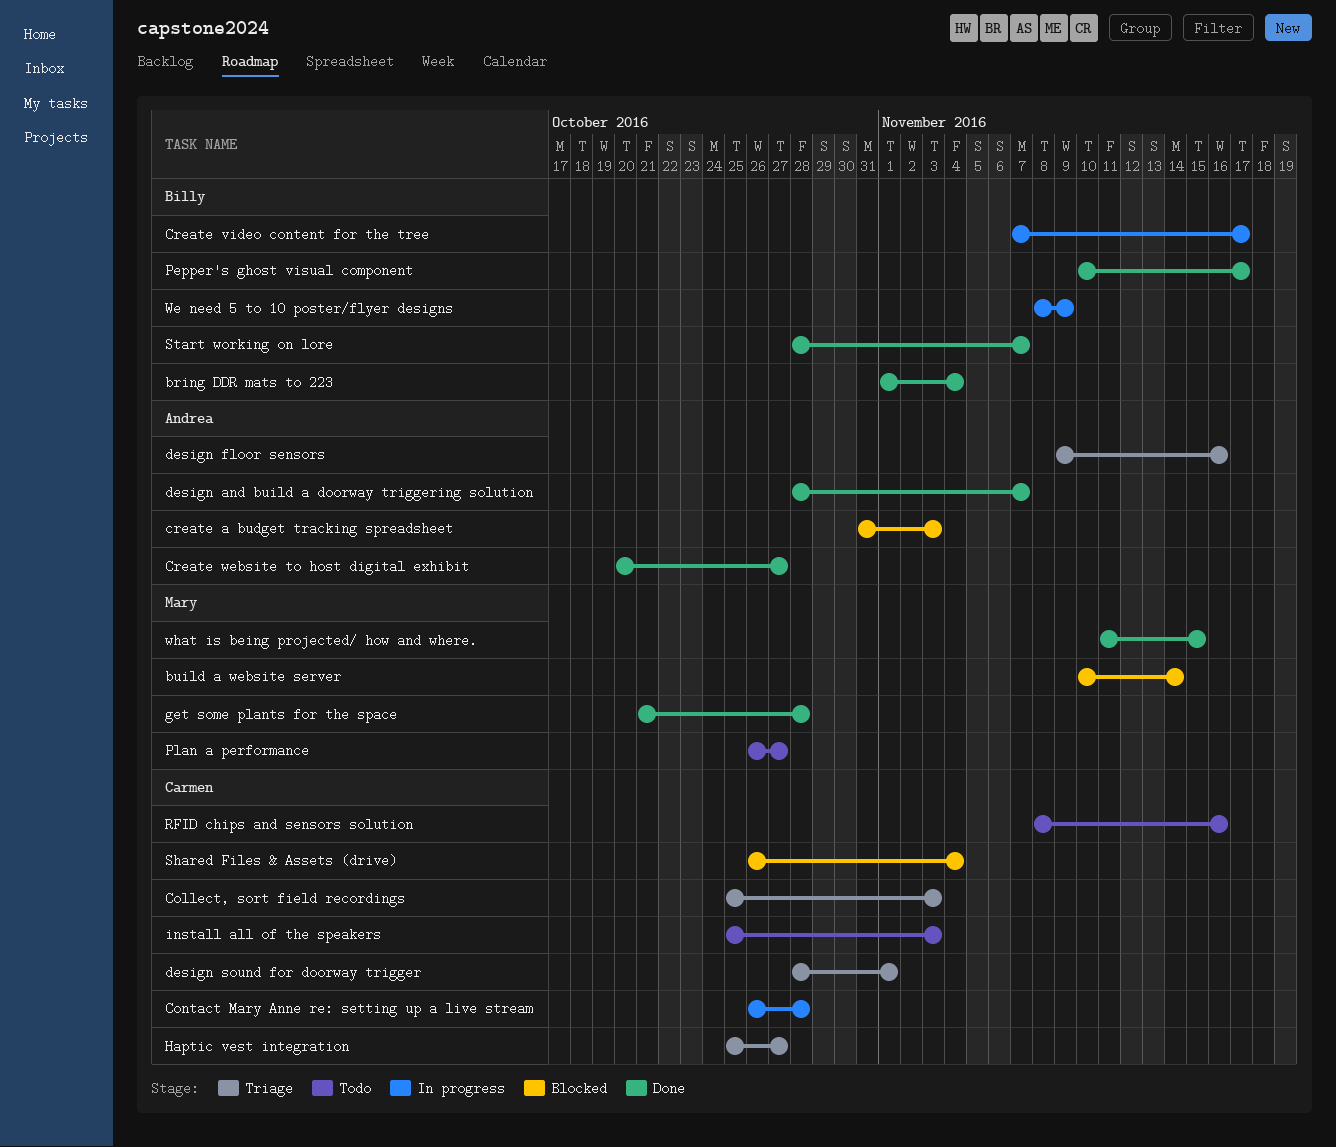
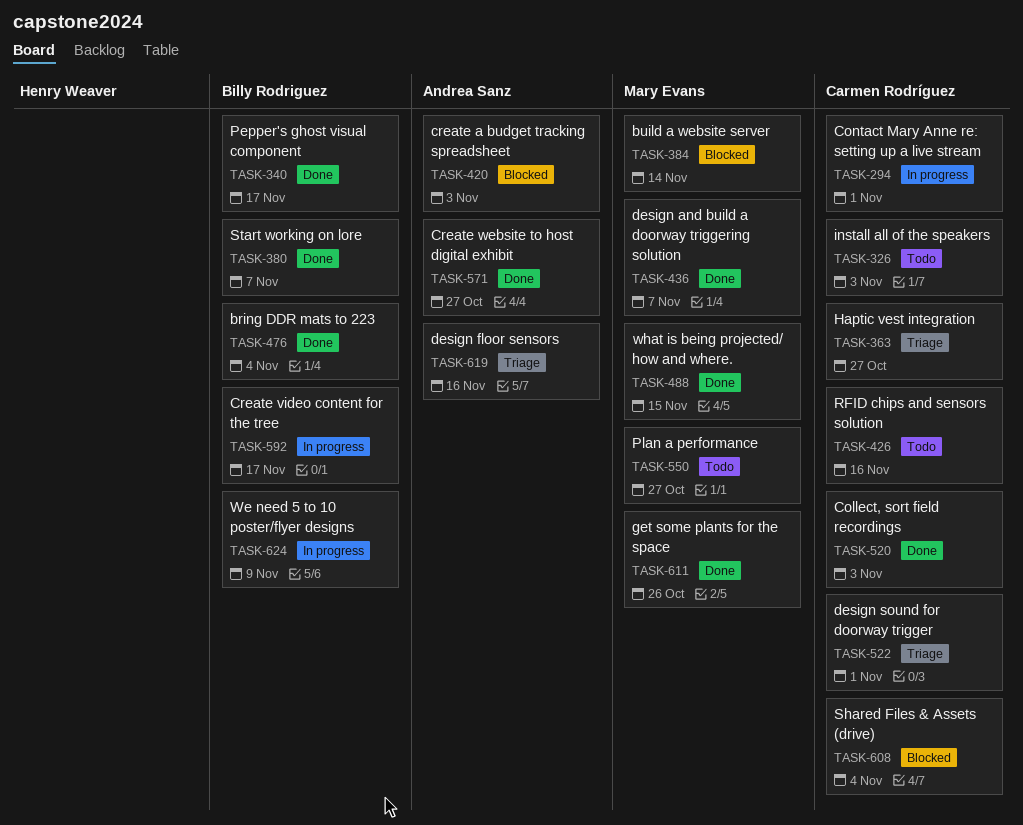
Collect, sort field recordings, status: Triage -> Done
Contact Mary Anne re: setting up a live stream, due: Oct 28 -> Nov 1
design and build a doorway triggering solution, owner: Andrea Sanz -> Mary Evans
get some plants for the space, due: Oct 28 -> Oct 26

